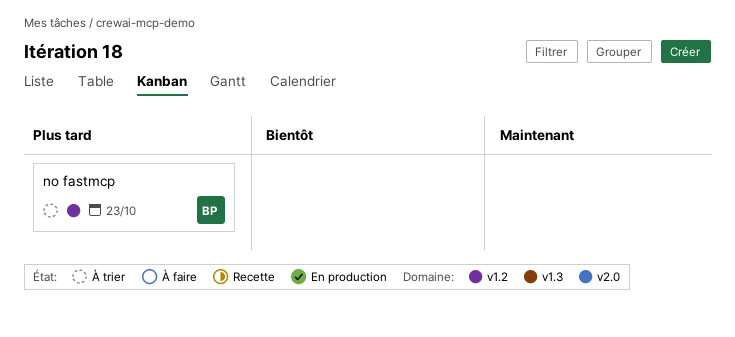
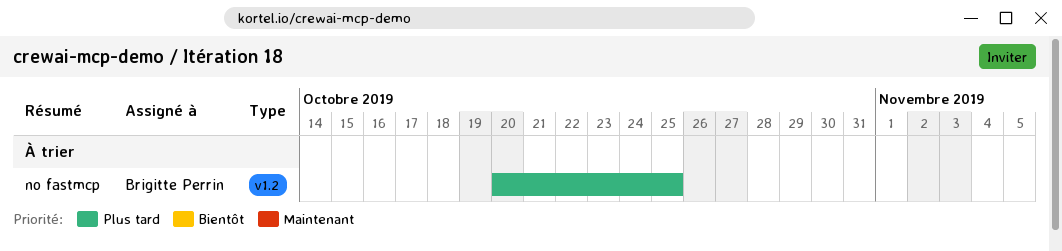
no fastmcp, due: Oct 23 -> Oct 25

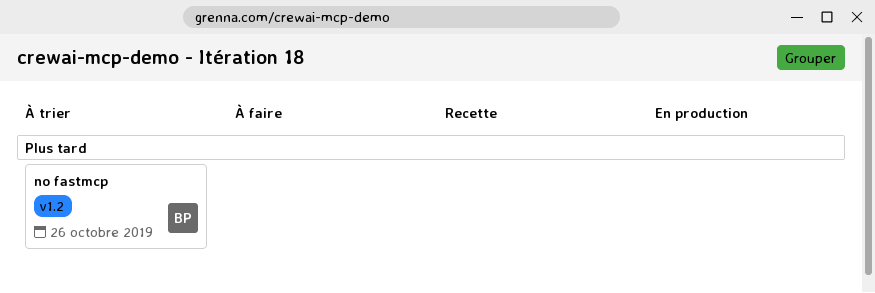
no fastmcp, due: Oct 25 -> Oct 26

